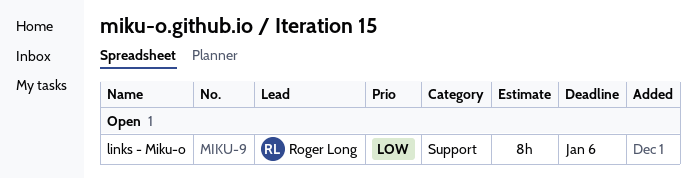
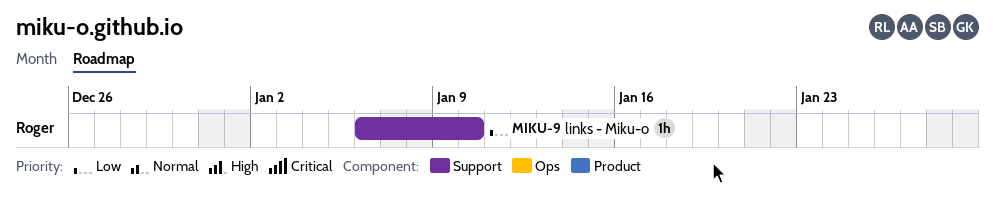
MIKU-9, estimate: 8h -> 1h
MIKU-9, due: Jan 6 -> Jan 10

